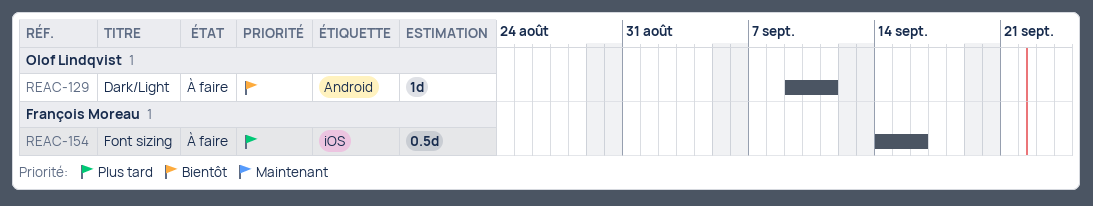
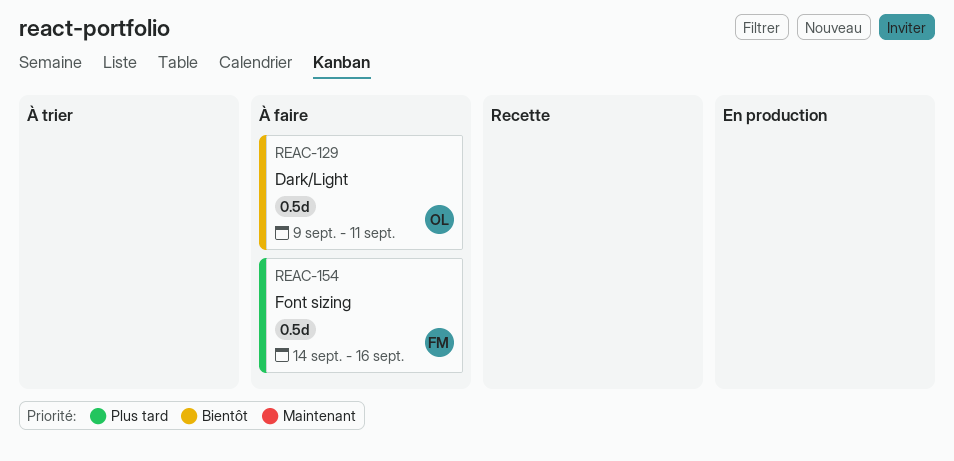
REAC-129, estimate: 1d -> 0.5d

